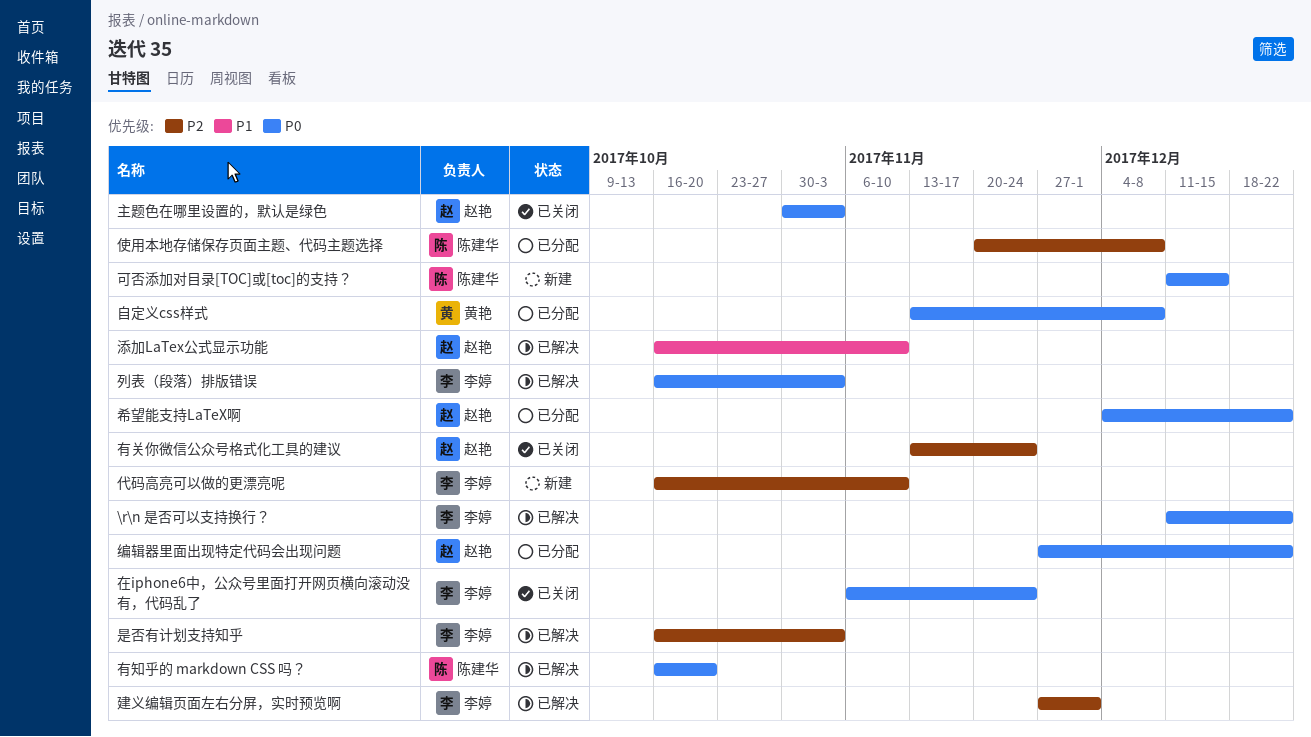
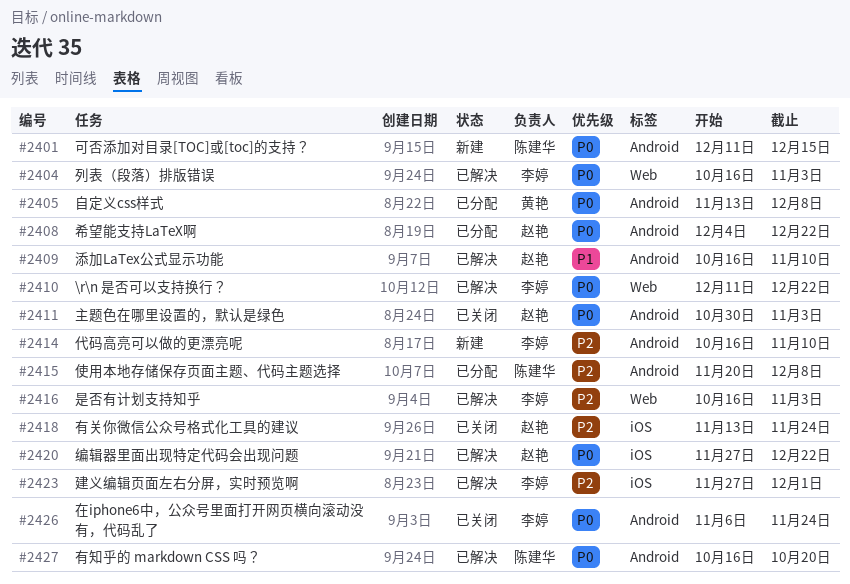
编辑器里面出现特定代码会出现问题, status: 已分配 -> 已解决

